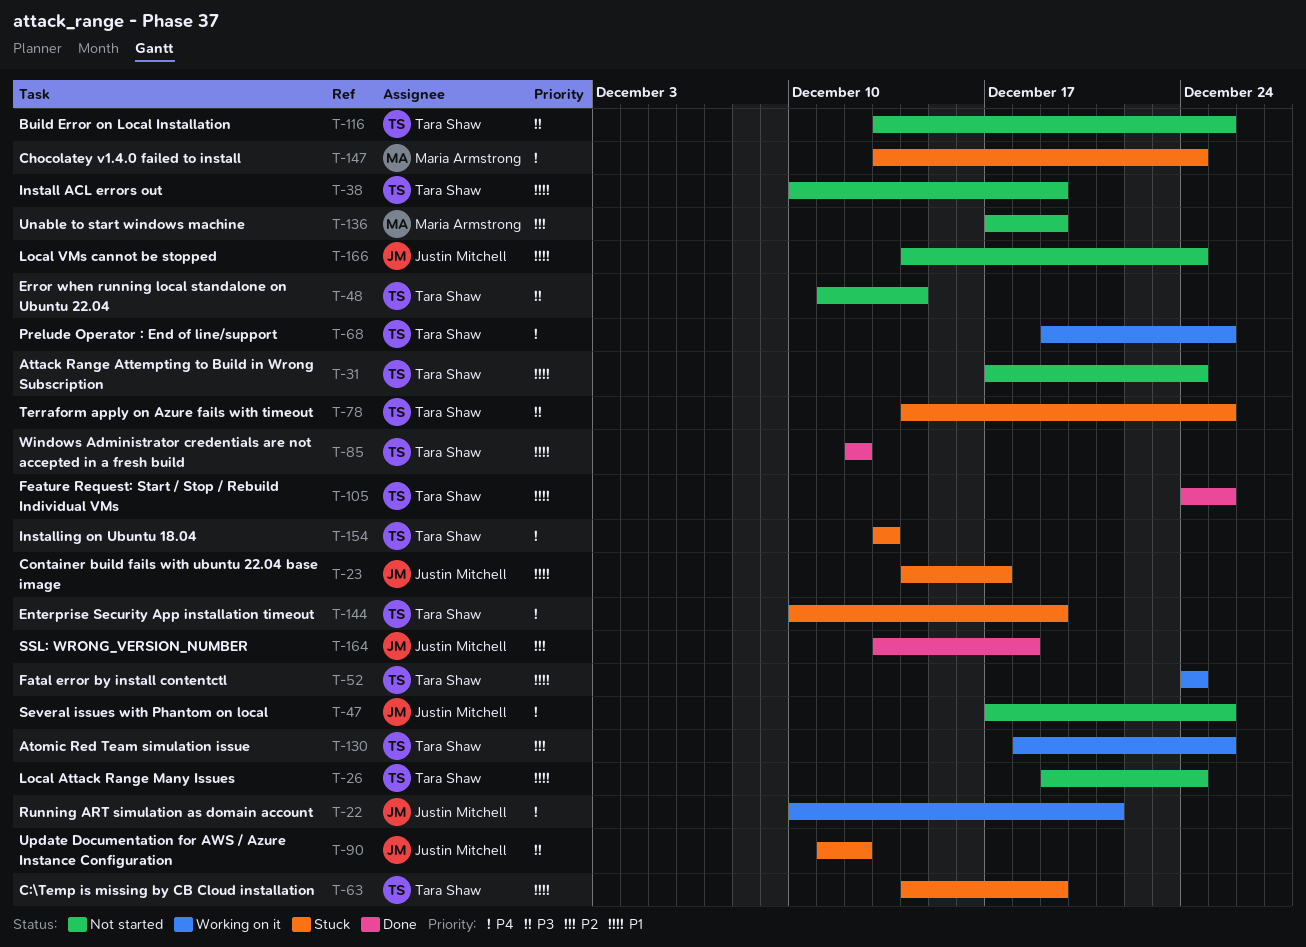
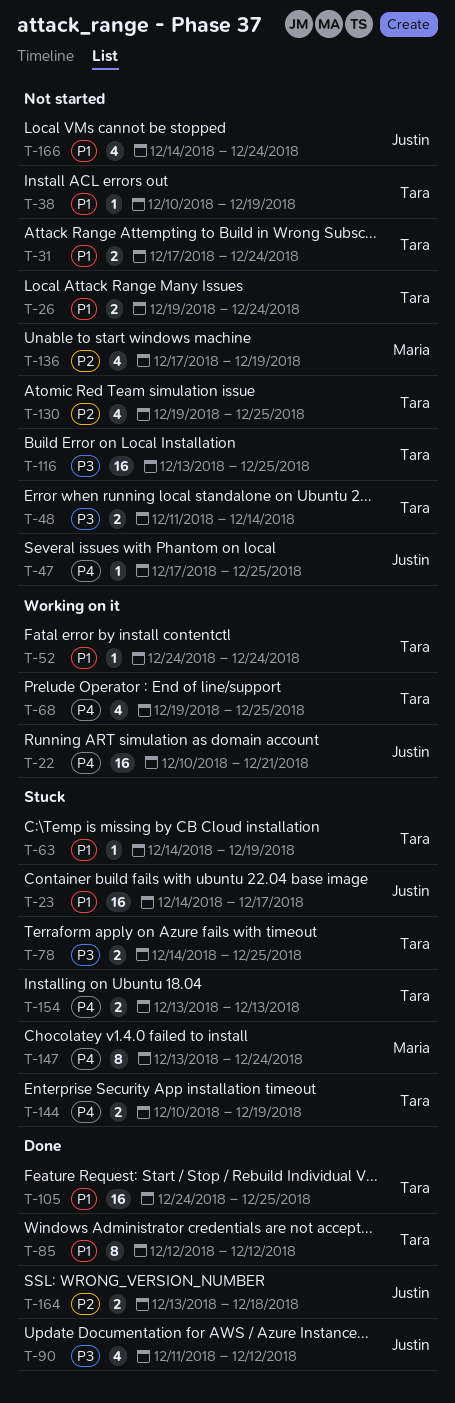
T-90, status: Stuck -> Done
T-130, status: Working on it -> Not started
T-130, start: Dec 18 -> Dec 19

